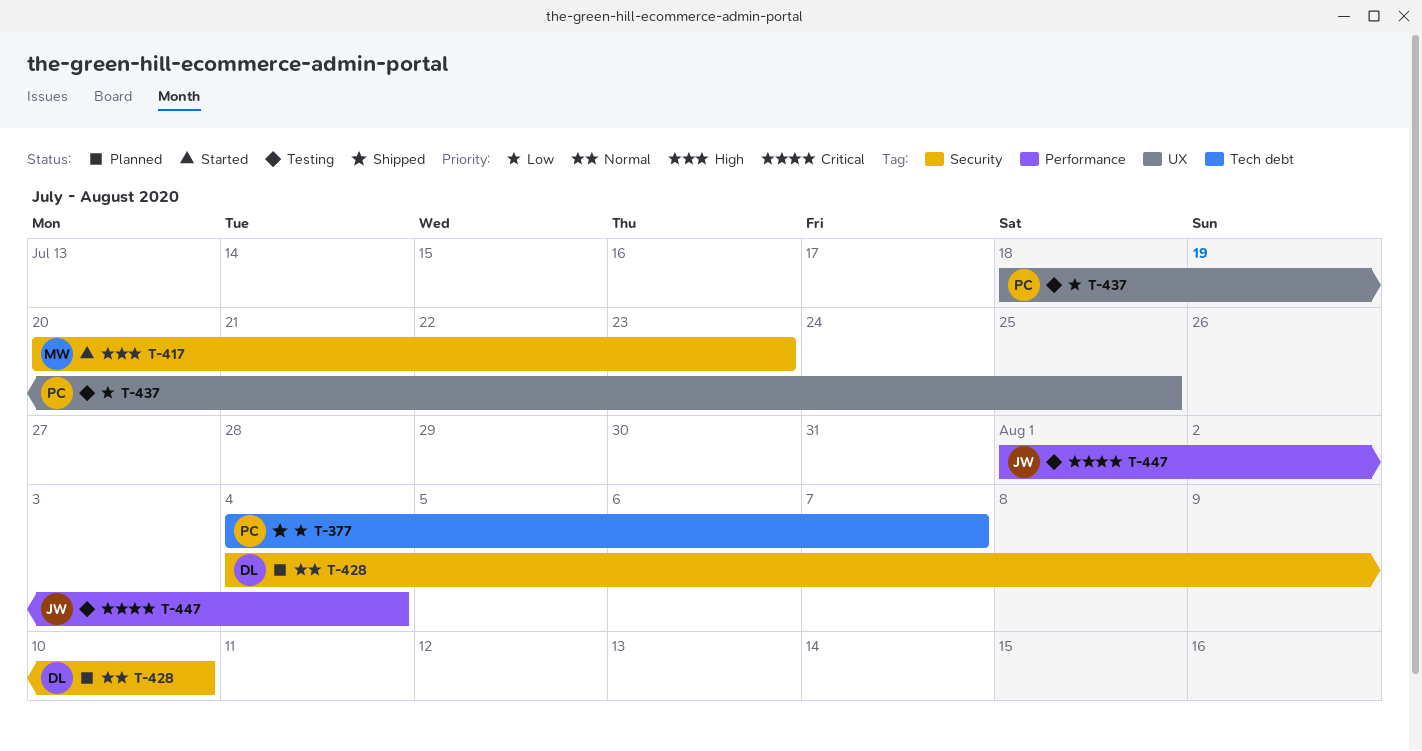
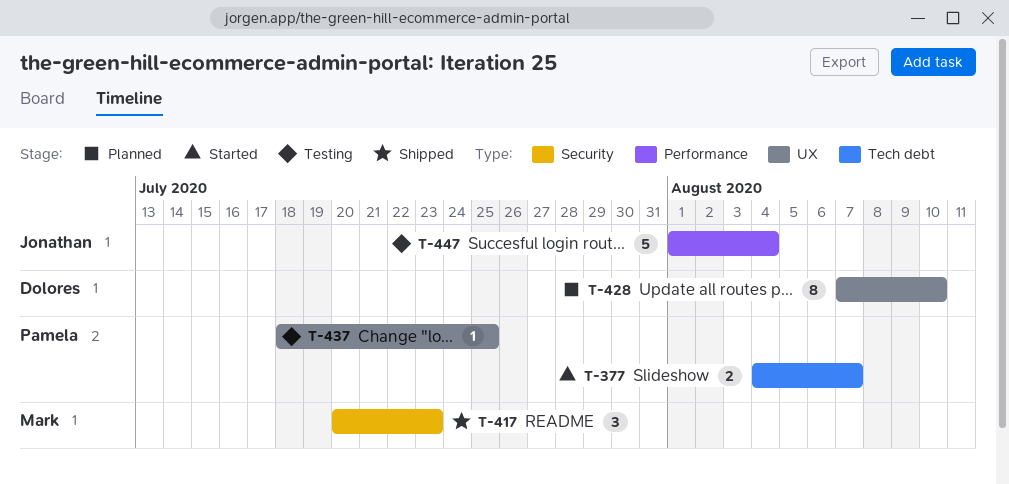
T-377, status: Shipped -> Started
T-417, status: Started -> Shipped
T-428, label: Security -> UX
T-428, start: Aug 4 -> Aug 7

